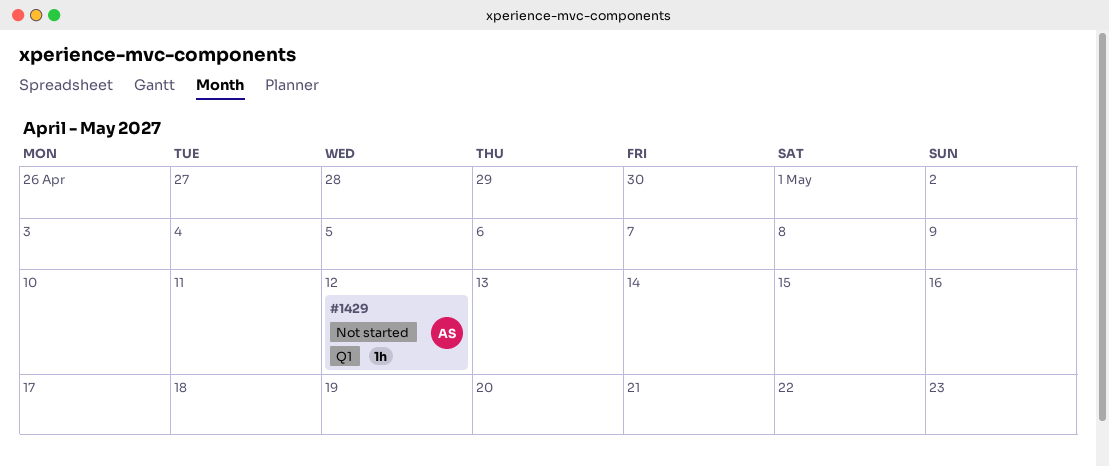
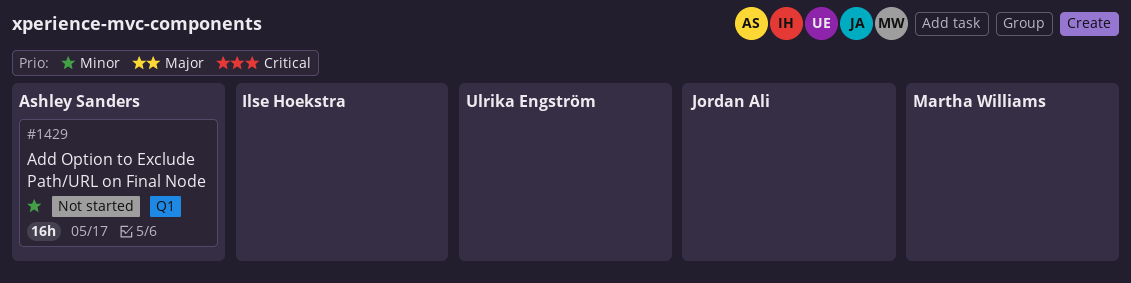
#1429, estimate: 1h -> 16h
#1429, due: May 12 -> May 17

